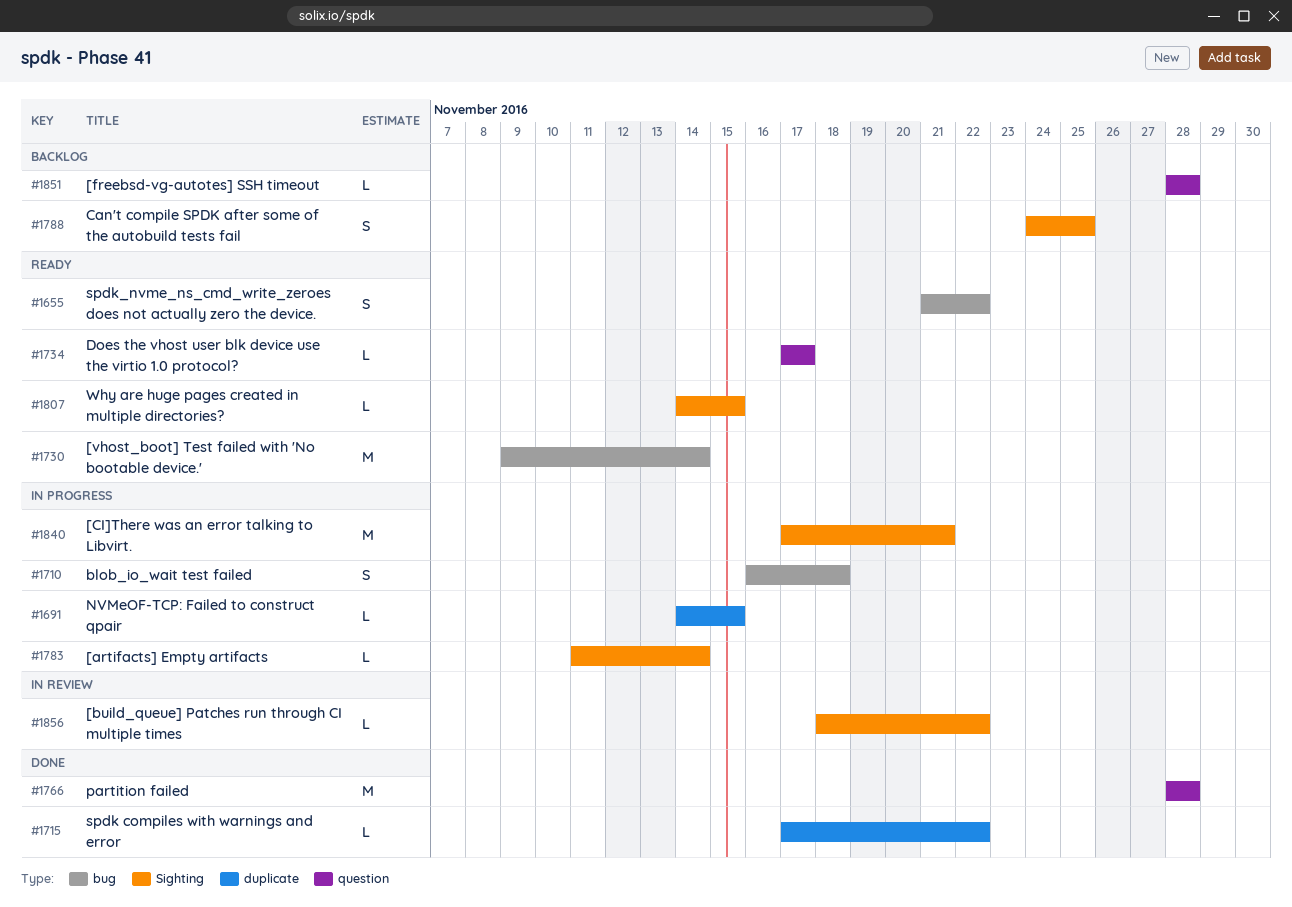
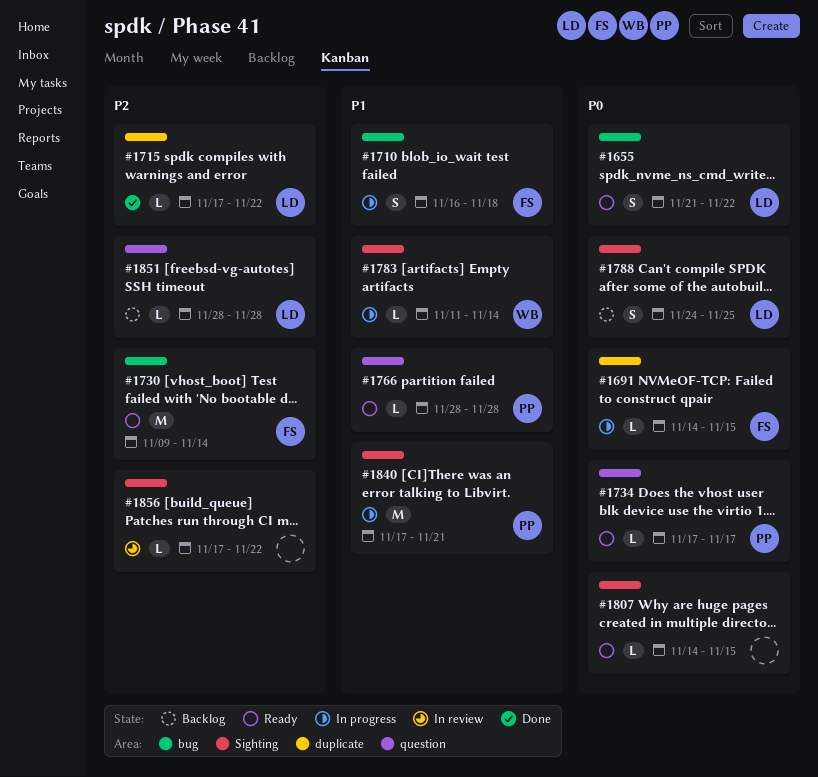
#1766, status: Done -> Ready
#1766, estimate: M -> L
#1856, start: Nov 18 -> Nov 17

